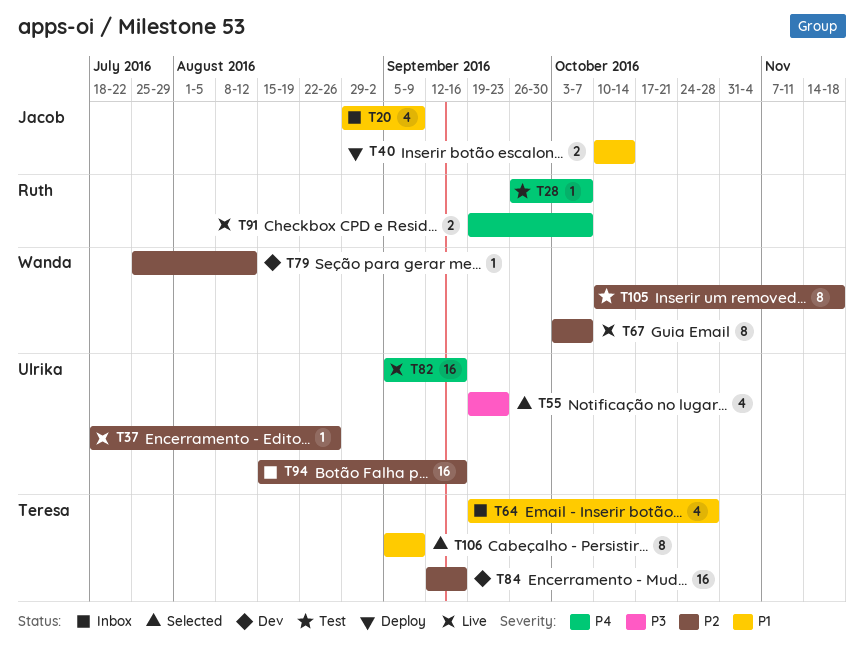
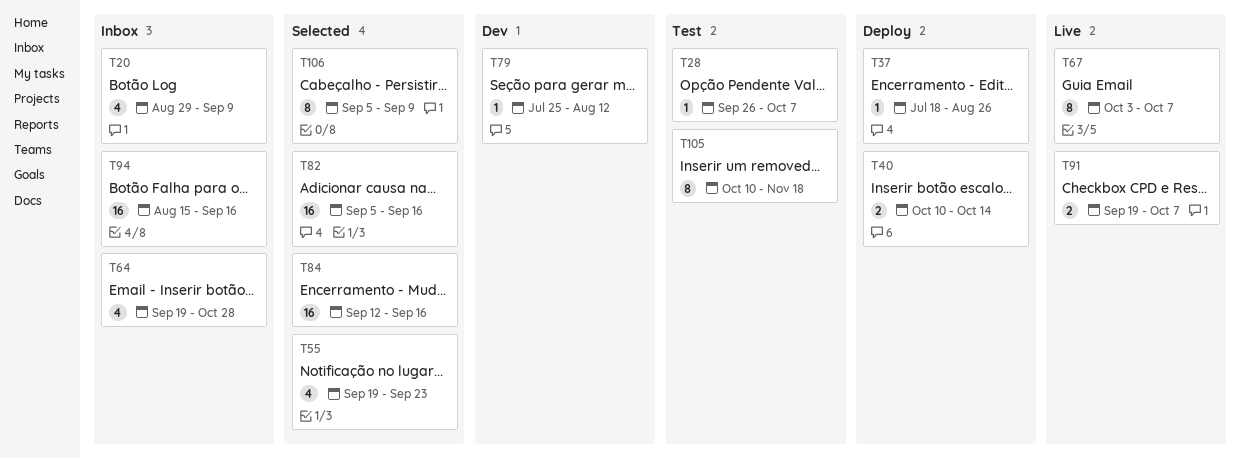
T37, status: Live -> Deploy
T82, status: Live -> Selected
T84, status: Dev -> Selected

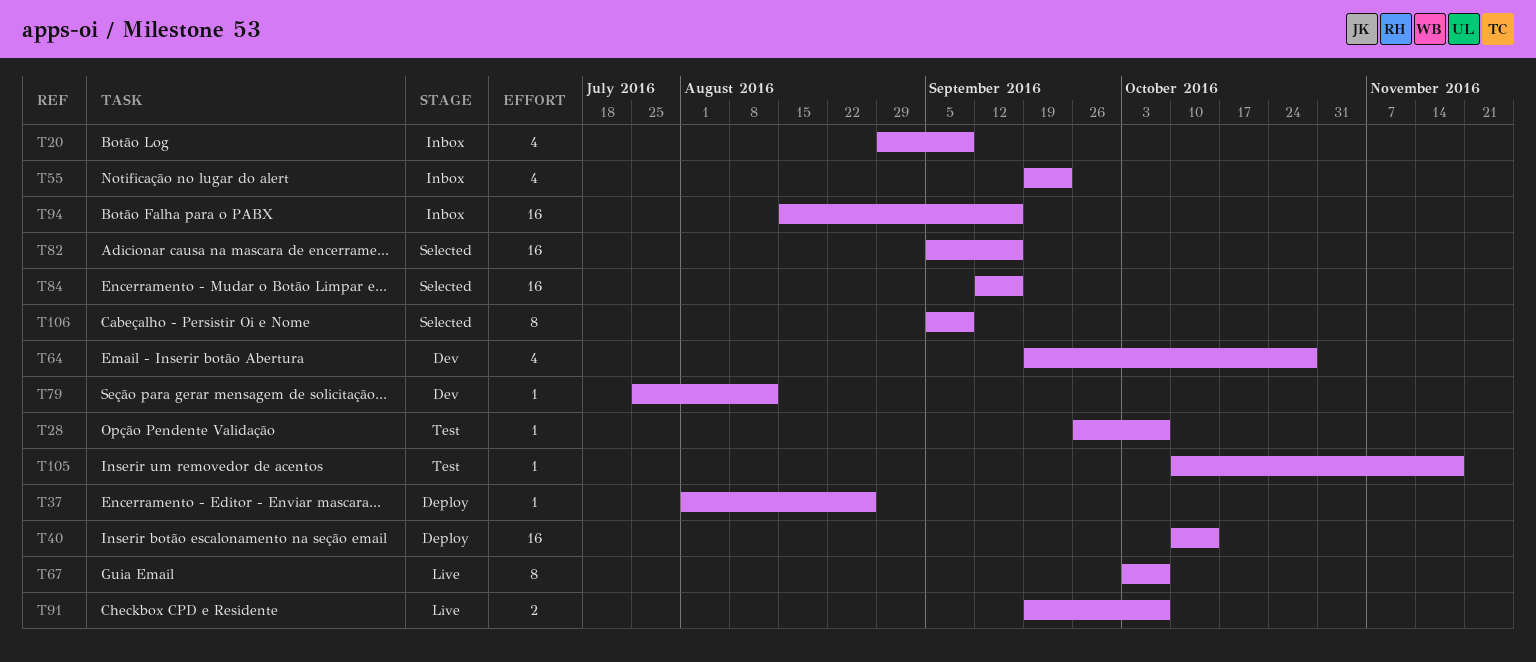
T37, start: Jul 18 -> Aug 1
T40, estimate: 2 -> 16
T55, status: Selected -> Inbox
T64, status: Inbox -> Dev
T105, estimate: 8 -> 1

